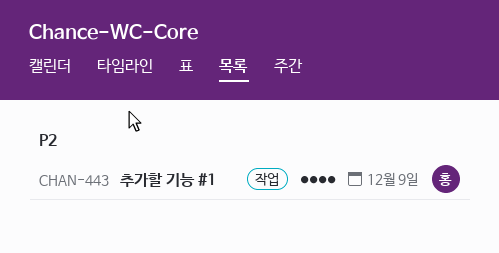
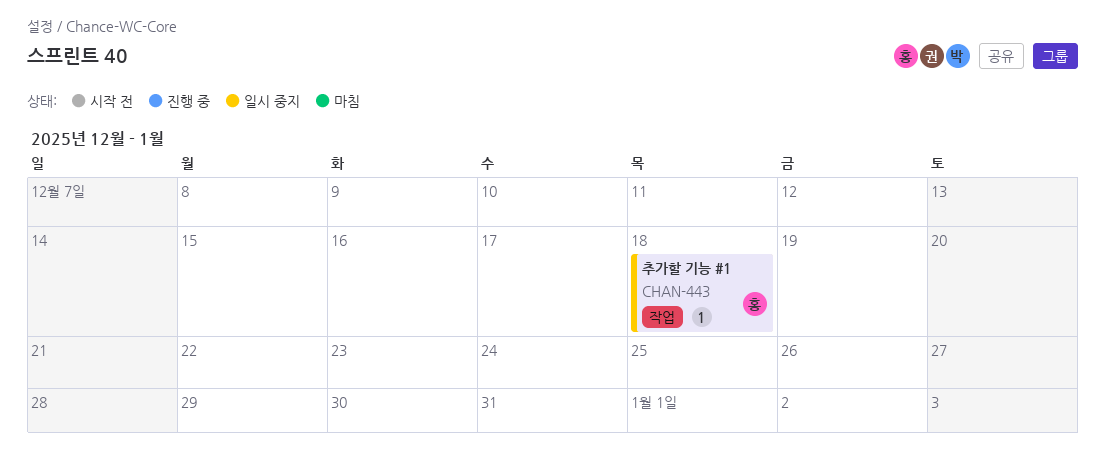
CHAN-443, estimate: 4 -> 1
CHAN-443, due: Dec 9 -> Dec 18

